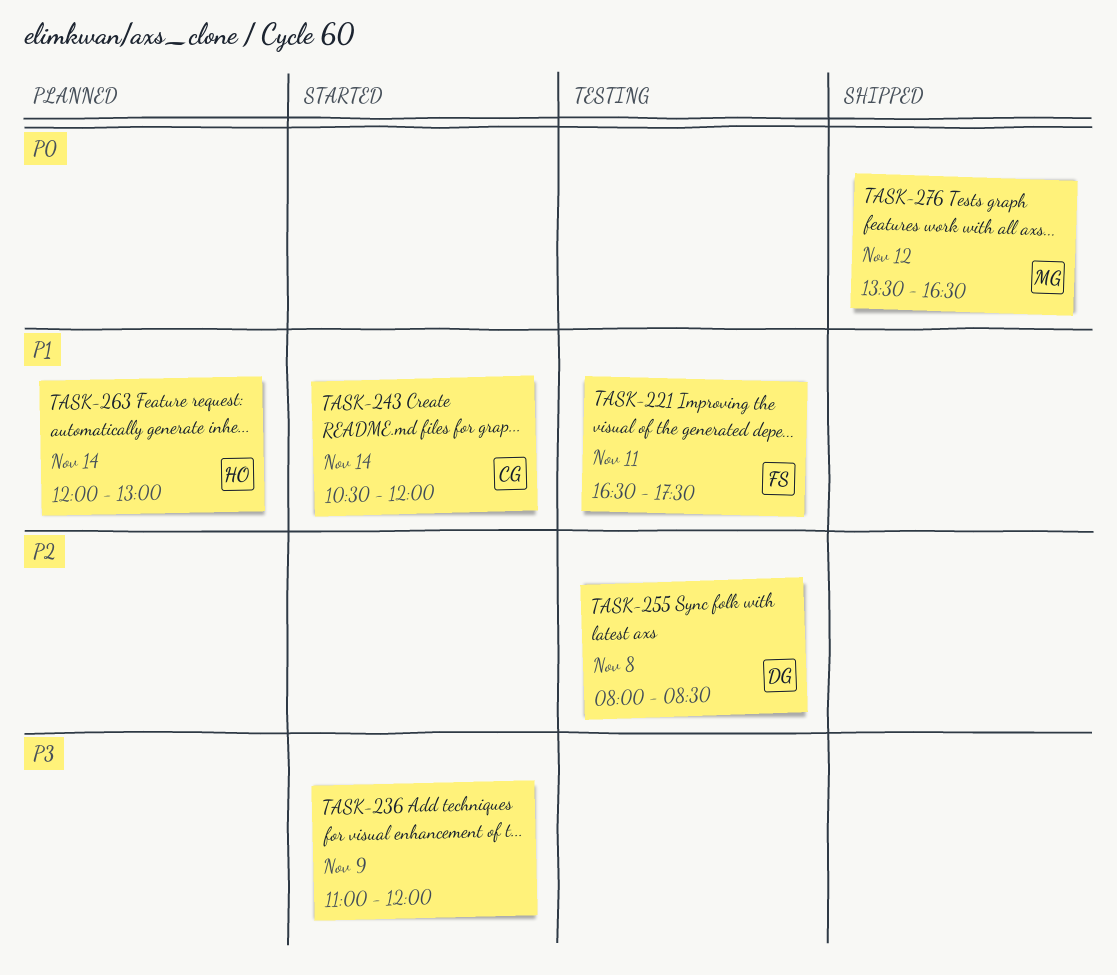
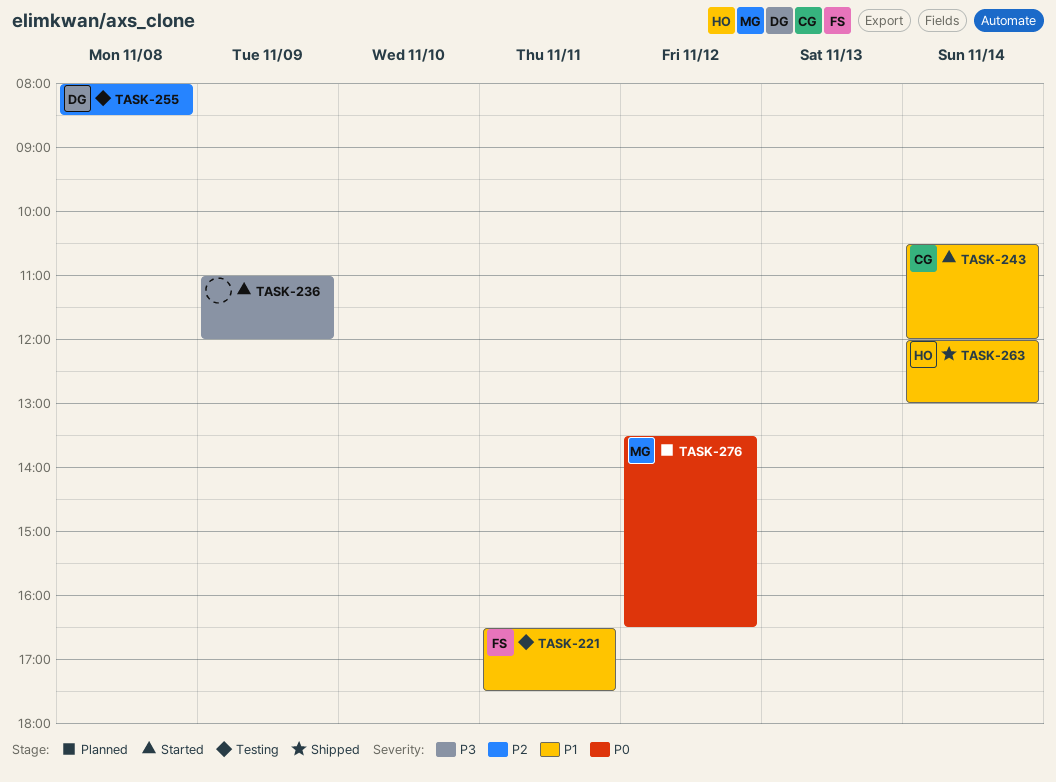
TASK-263, status: Planned -> Shipped
TASK-276, status: Shipped -> Planned

